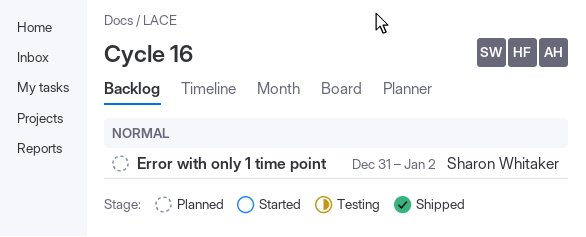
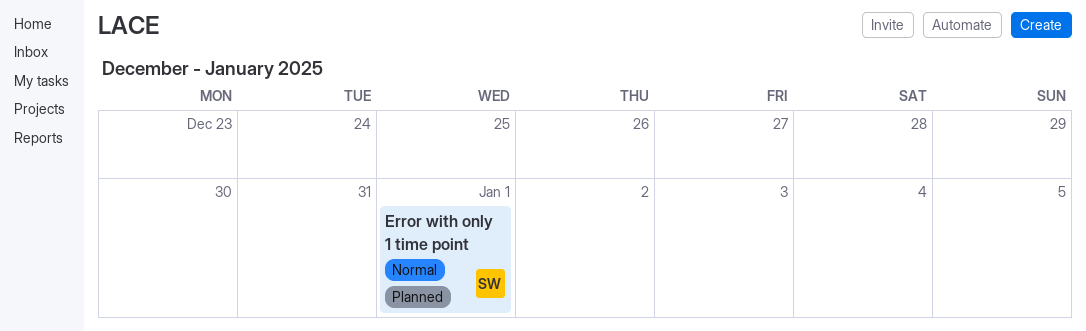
Error with only 1 time point, due: Jan 2 -> Jan 1

